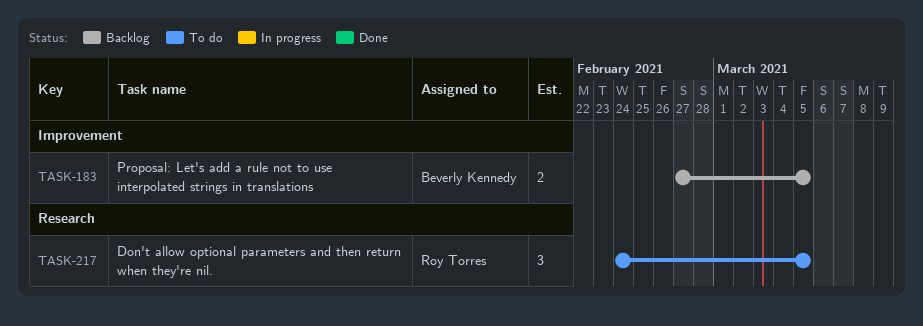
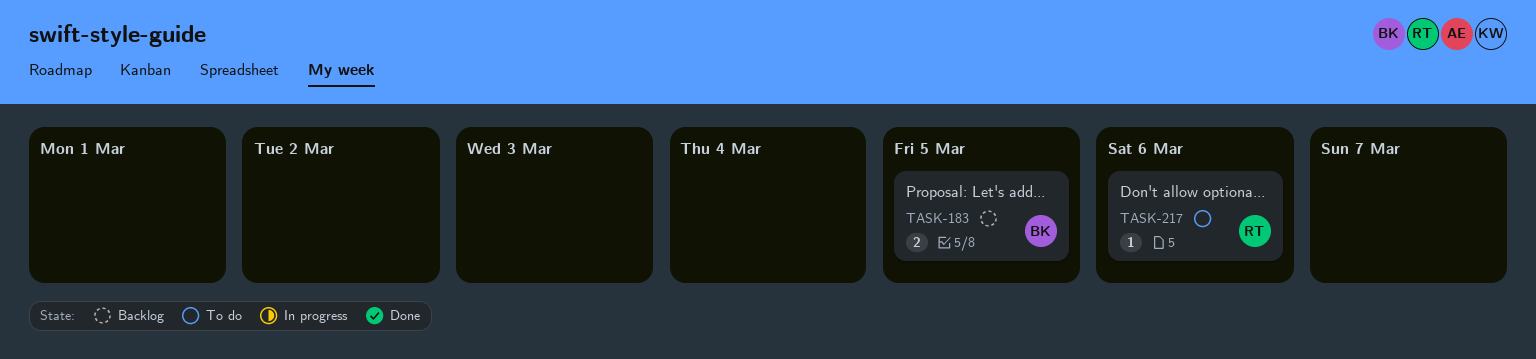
TASK-217, estimate: 3 -> 1
TASK-217, due: Mar 5 -> Mar 6

